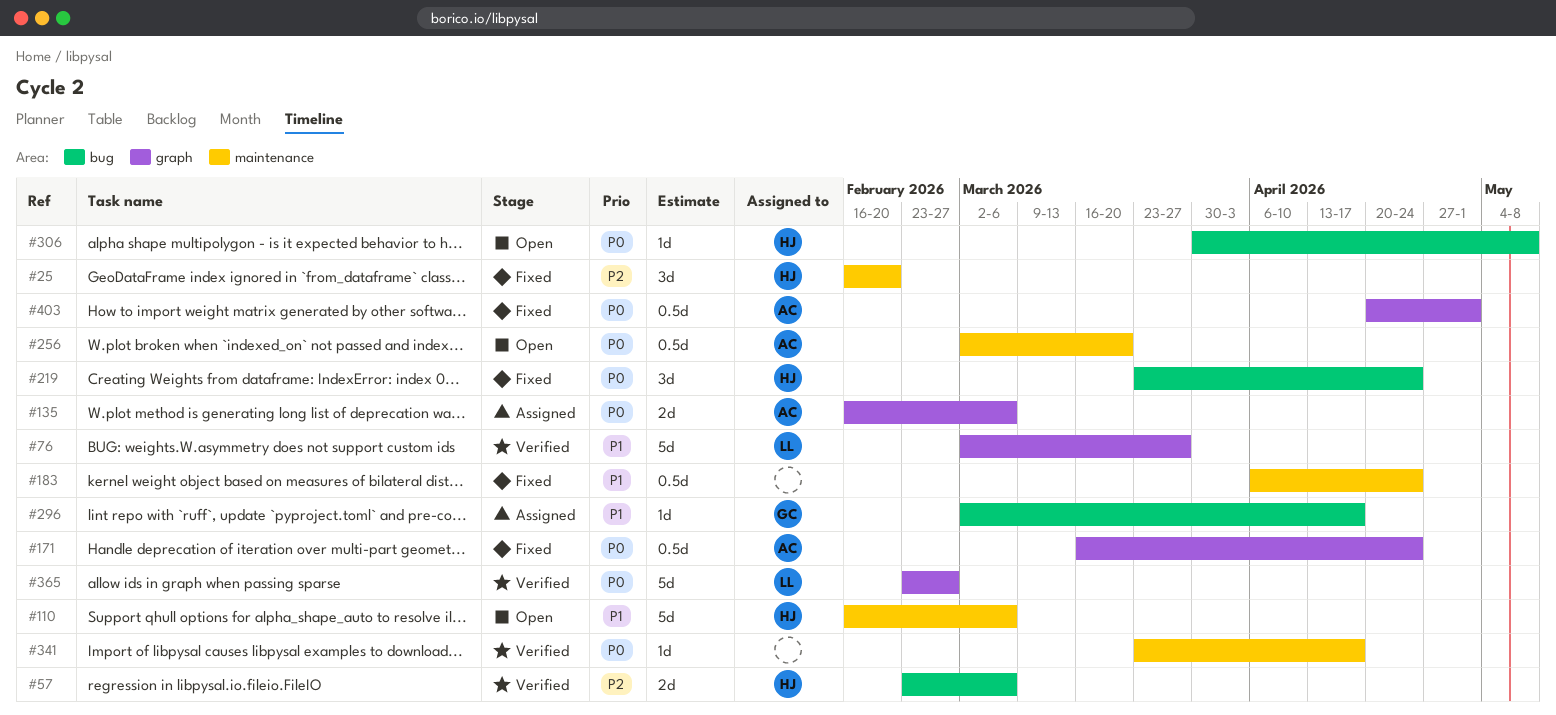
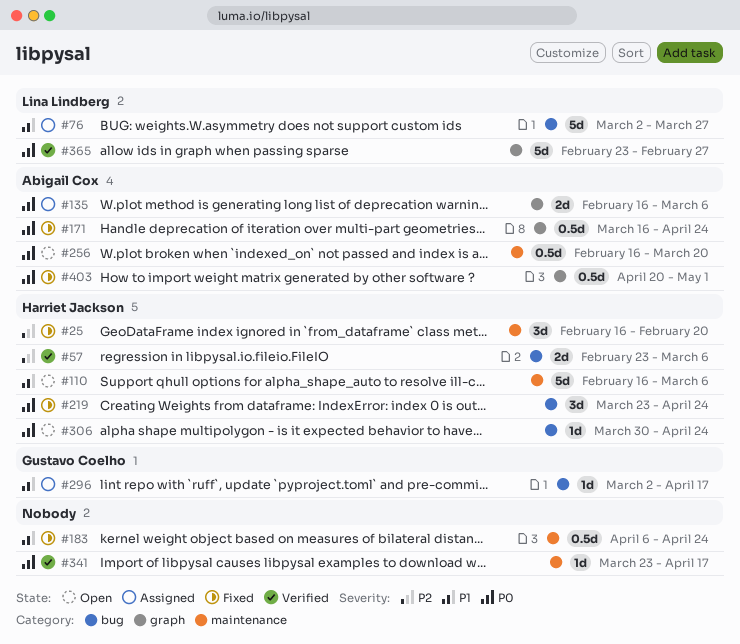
#76, status: Verified -> Assigned
#76, label: graph -> bug
#256, start: Mar 2 -> Feb 16
#306, due: May 8 -> Apr 24

